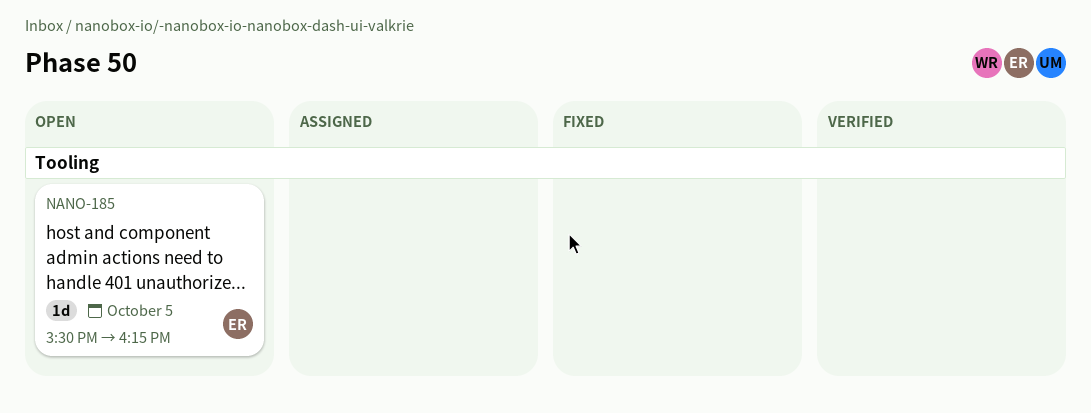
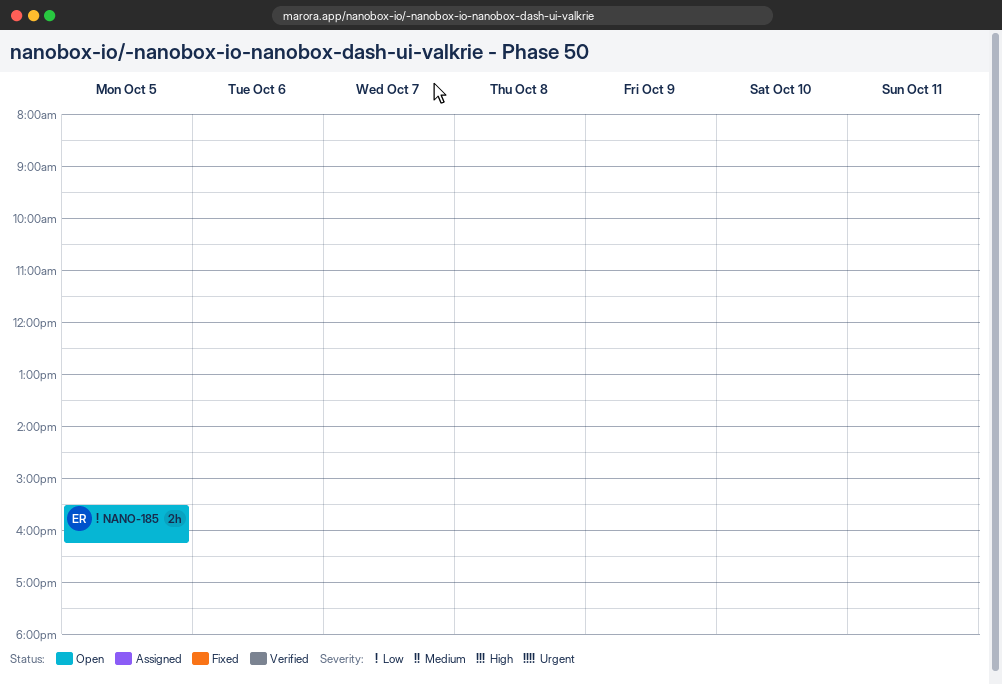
NANO-185, estimate: 1d -> 2h

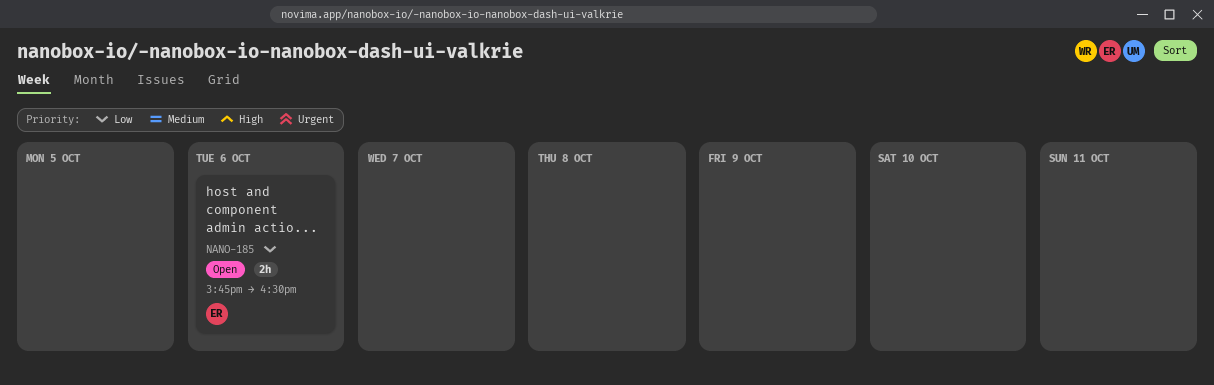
NANO-185, day: Oct 5 -> Oct 6
NANO-185, begins: 15:30 -> 15:45
NANO-185, ends: 16:15 -> 16:30

